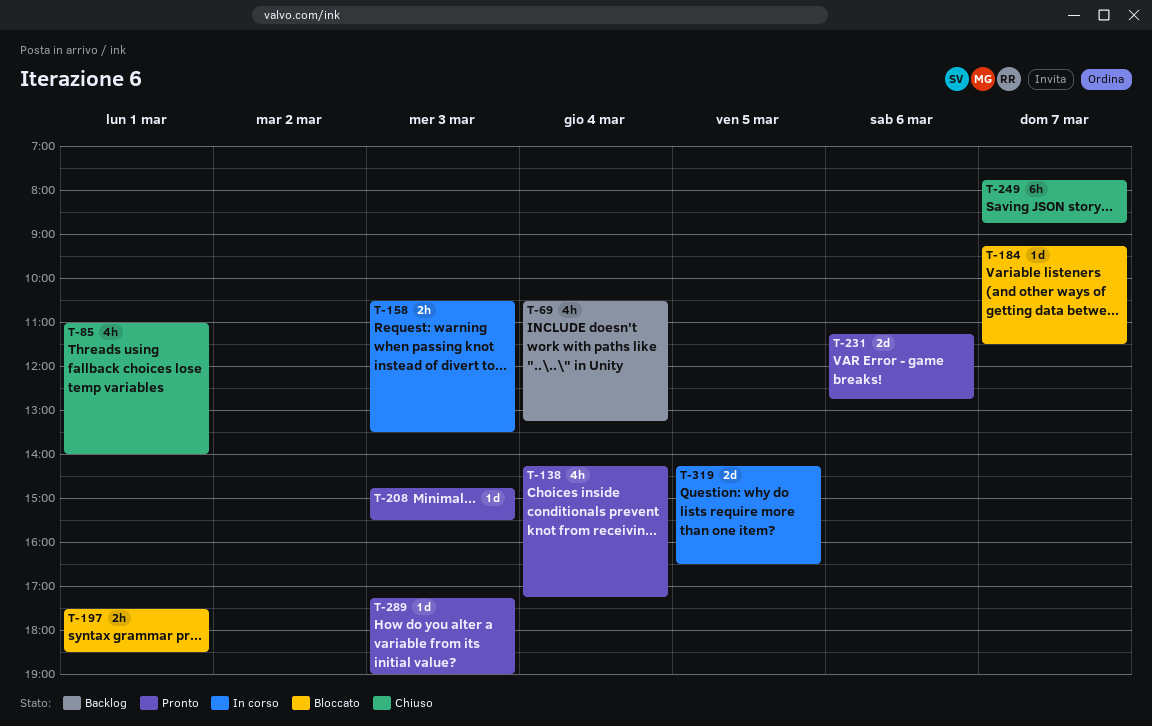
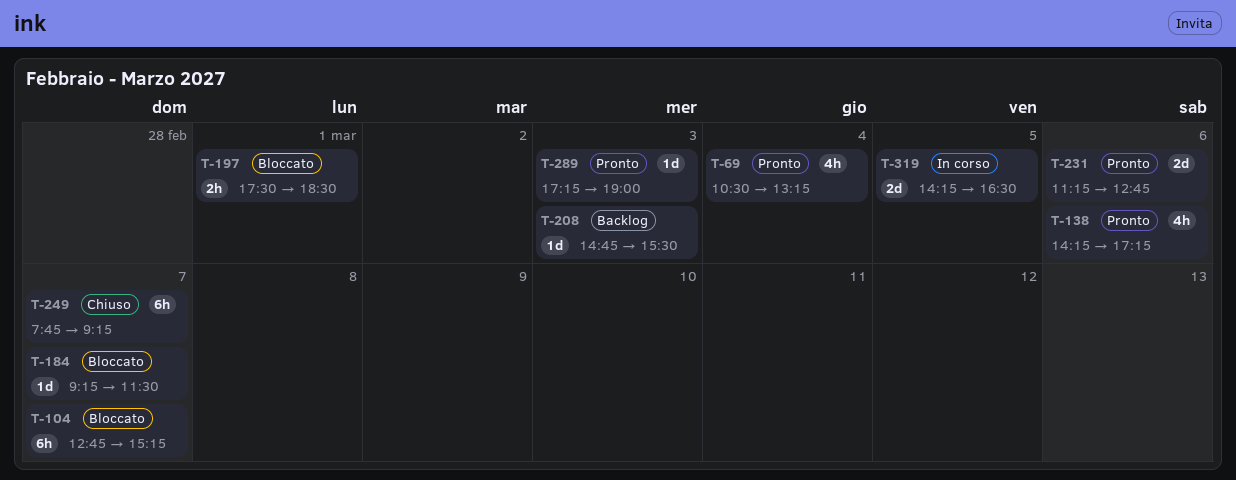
T-69, status: Backlog -> Pronto
T-85: present -> none
T-104: none -> present
T-138, day: Mar 4 -> Mar 6
T-158: present -> none
T-208, status: Pronto -> Backlog
T-249, ends: 08:45 -> 09:15

